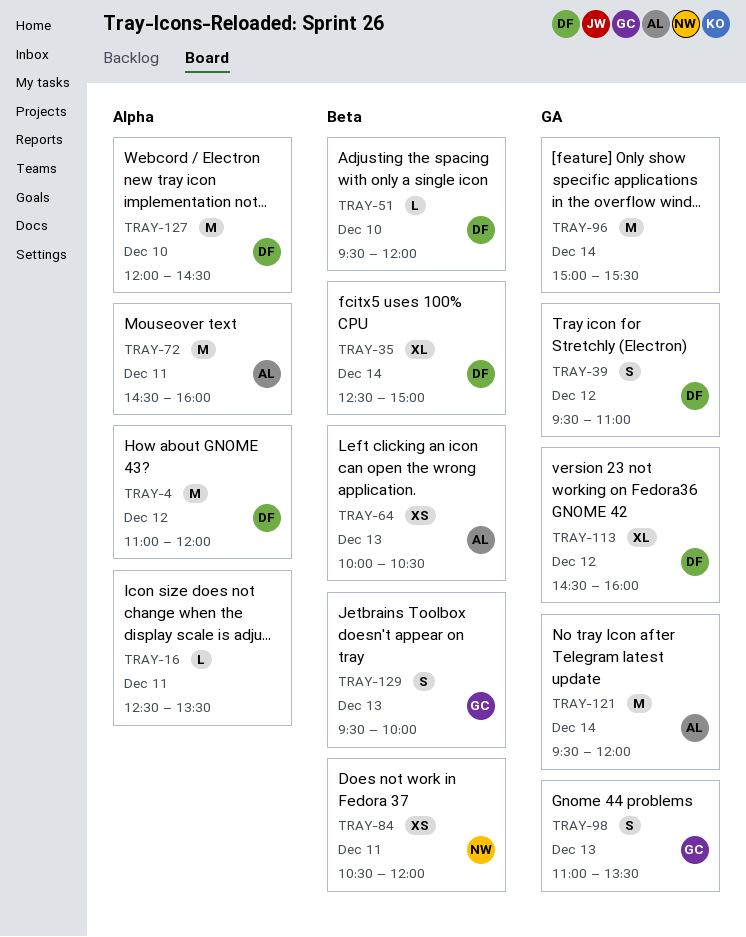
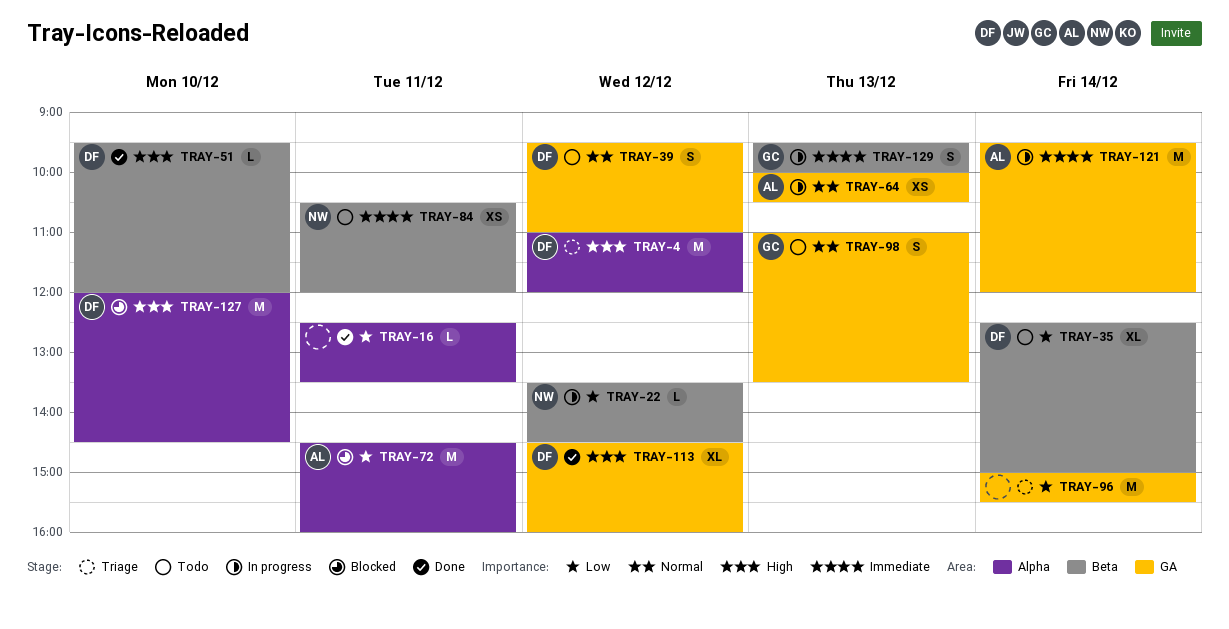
TRAY-22: none -> present
TRAY-64, label: Beta -> GA

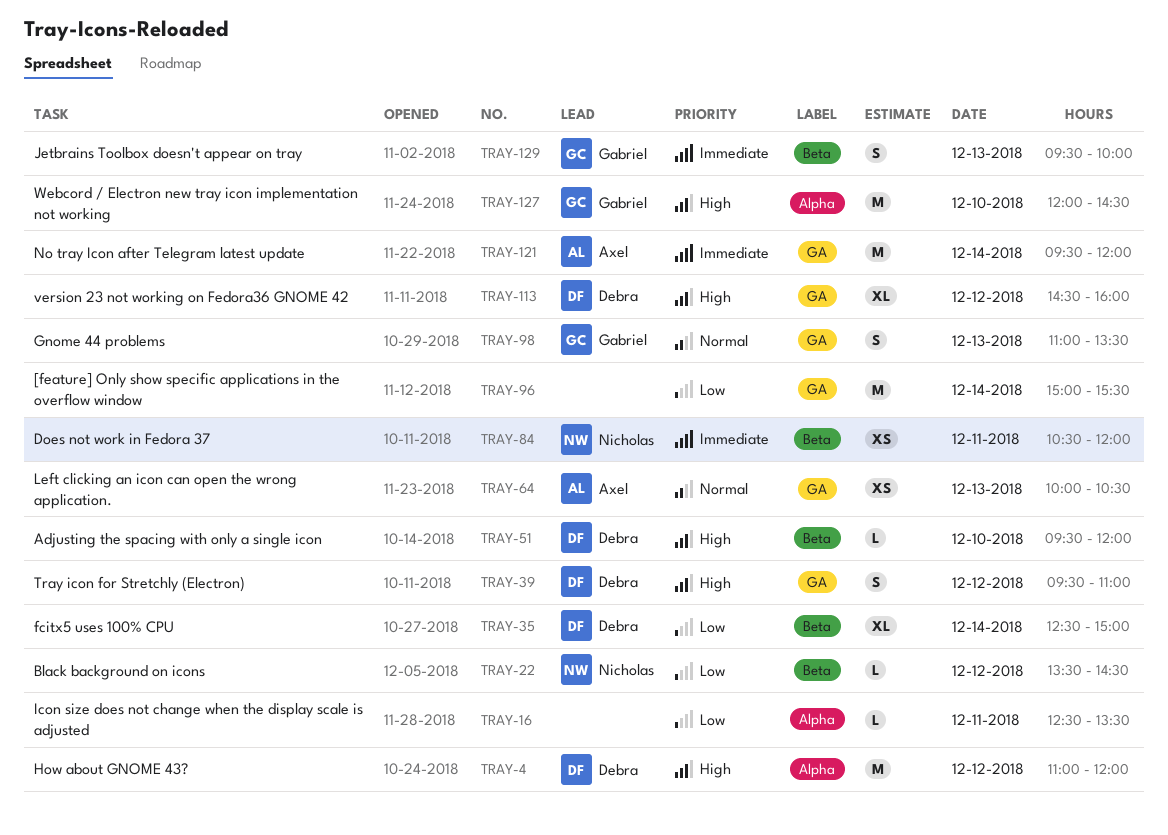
TRAY-39, priority: Normal -> High
TRAY-72: present -> none
TRAY-127, owner: Debra -> Gabriel

